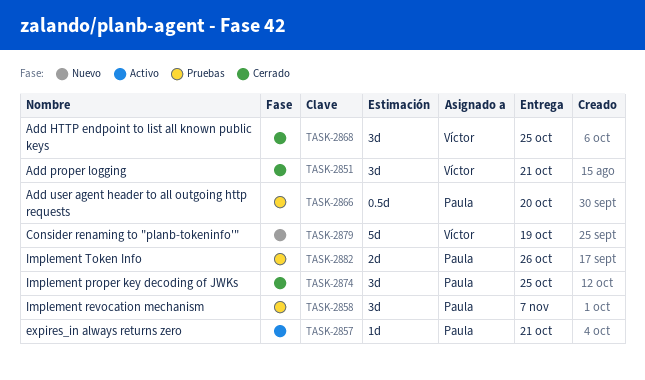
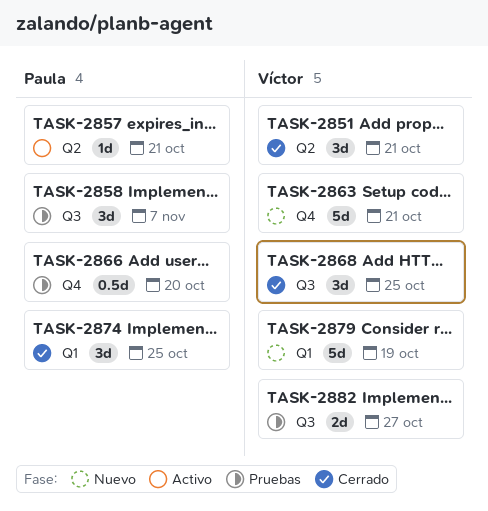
TASK-2863: none -> present
TASK-2882, owner: Paula -> Víctor
TASK-2882, due: Oct 26 -> Oct 27

